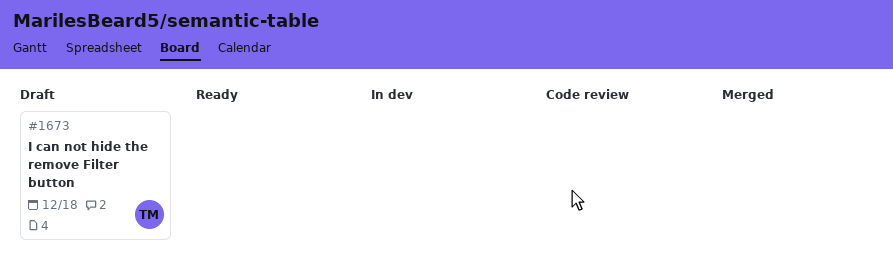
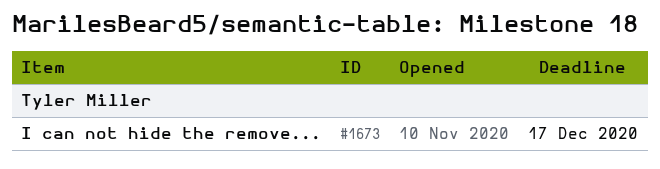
#1673, due: Dec 18 -> Dec 17

